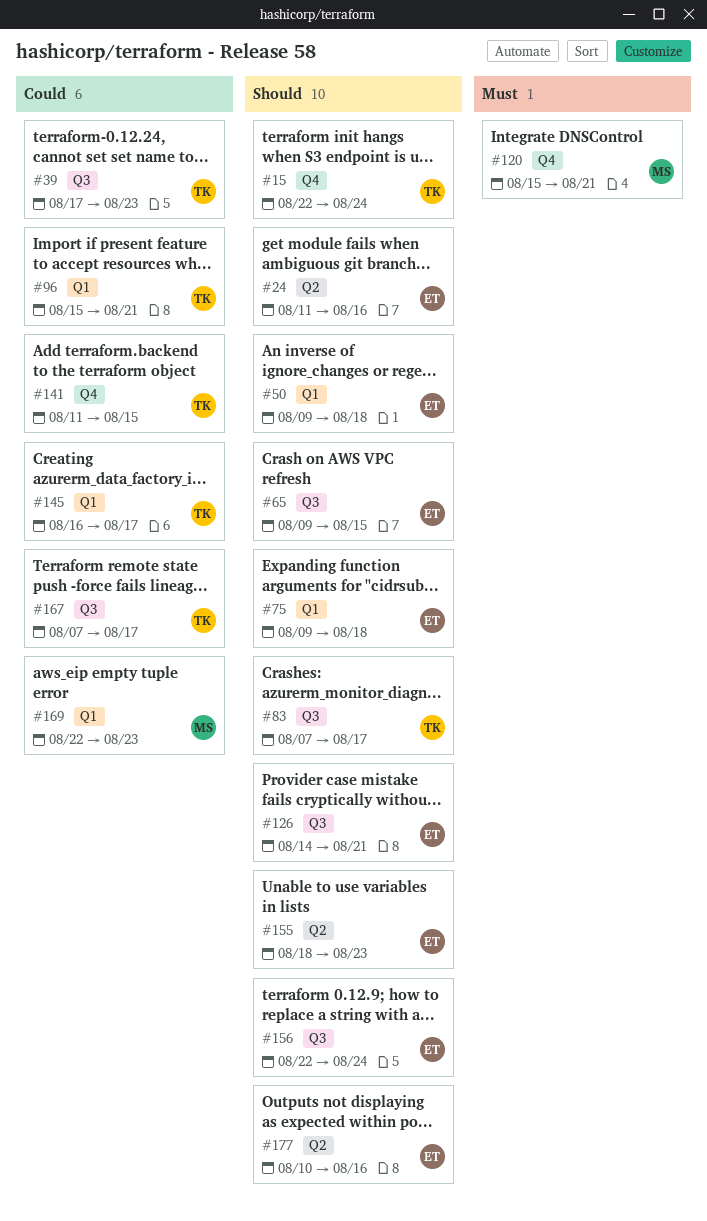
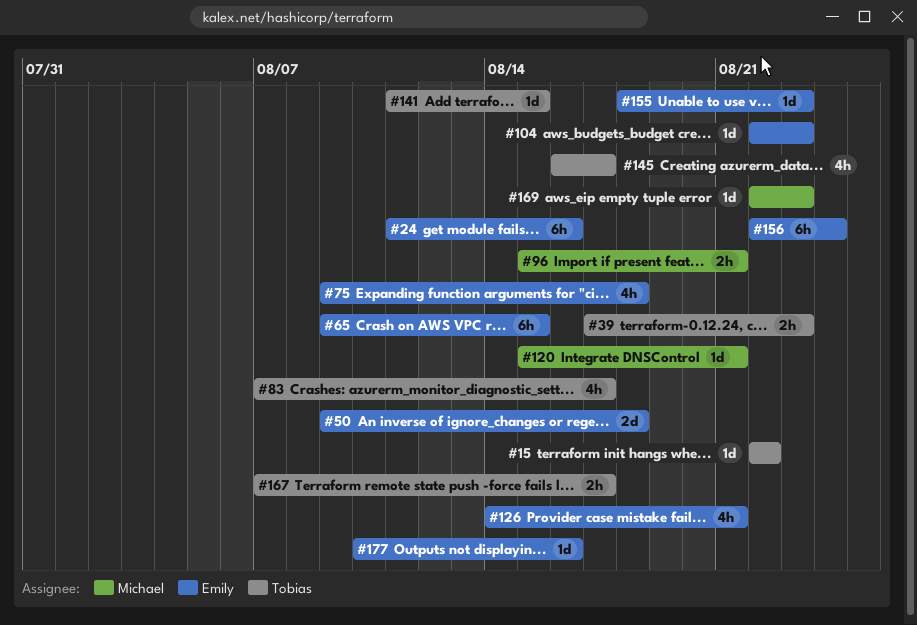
#15, due: Aug 24 -> Aug 22
#96, owner: Tobias -> Michael
#104: none -> present

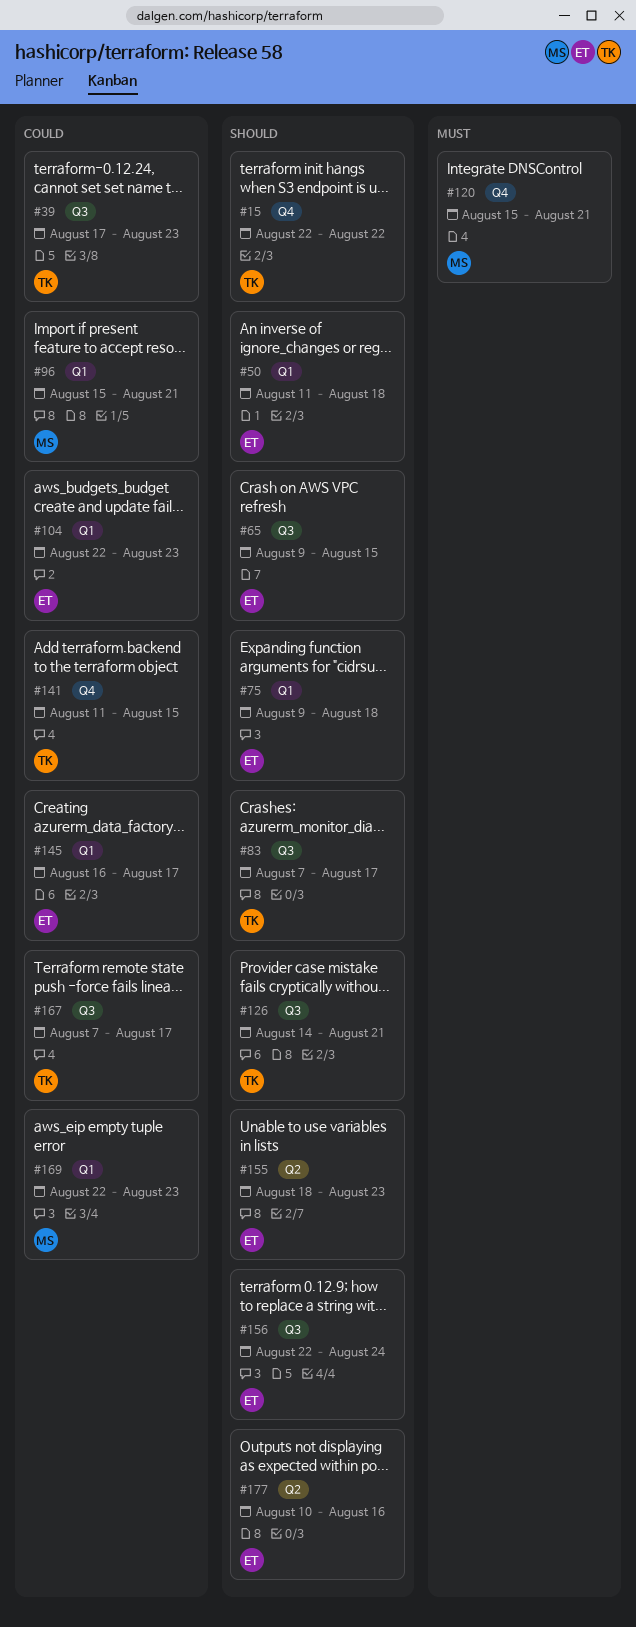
#24: present -> none
#50, start: Aug 9 -> Aug 11
#126, owner: Emily -> Tobias
#145, owner: Tobias -> Emily

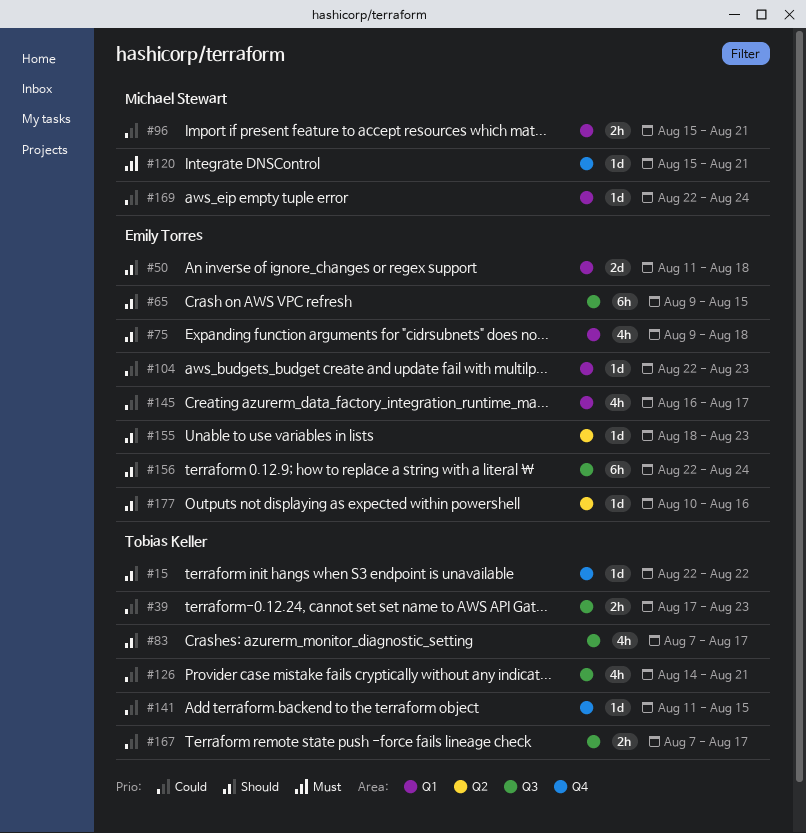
#126, priority: Should -> Could
#169, due: Aug 23 -> Aug 24

